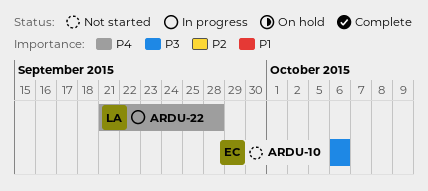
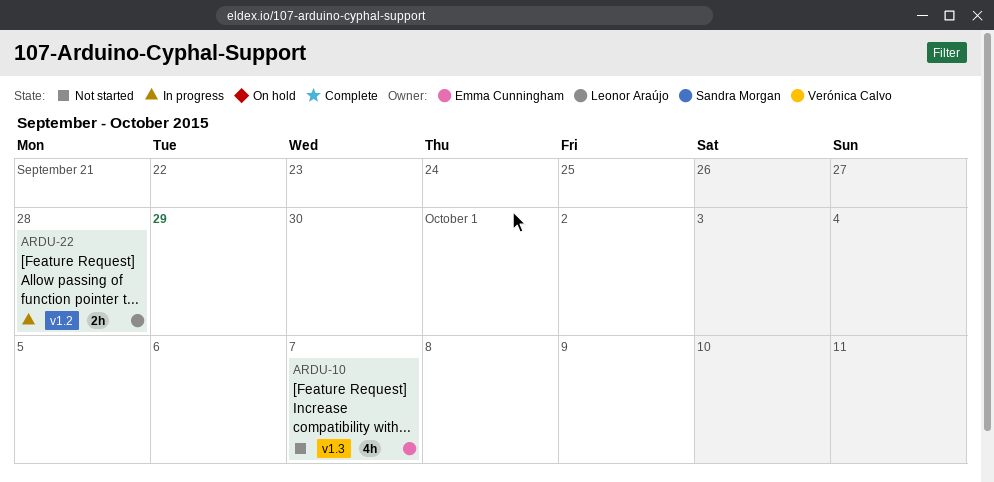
ARDU-10, due: Oct 6 -> Oct 7

